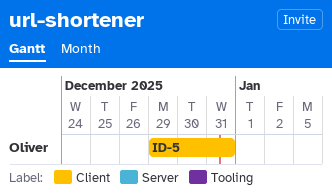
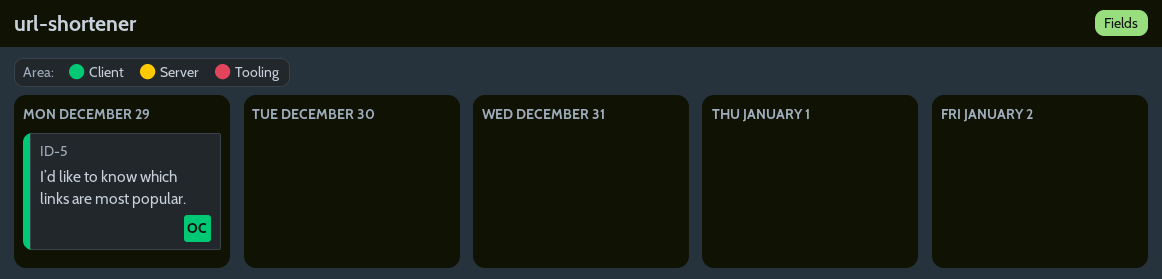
ID-5, due: Dec 31 -> Dec 29

